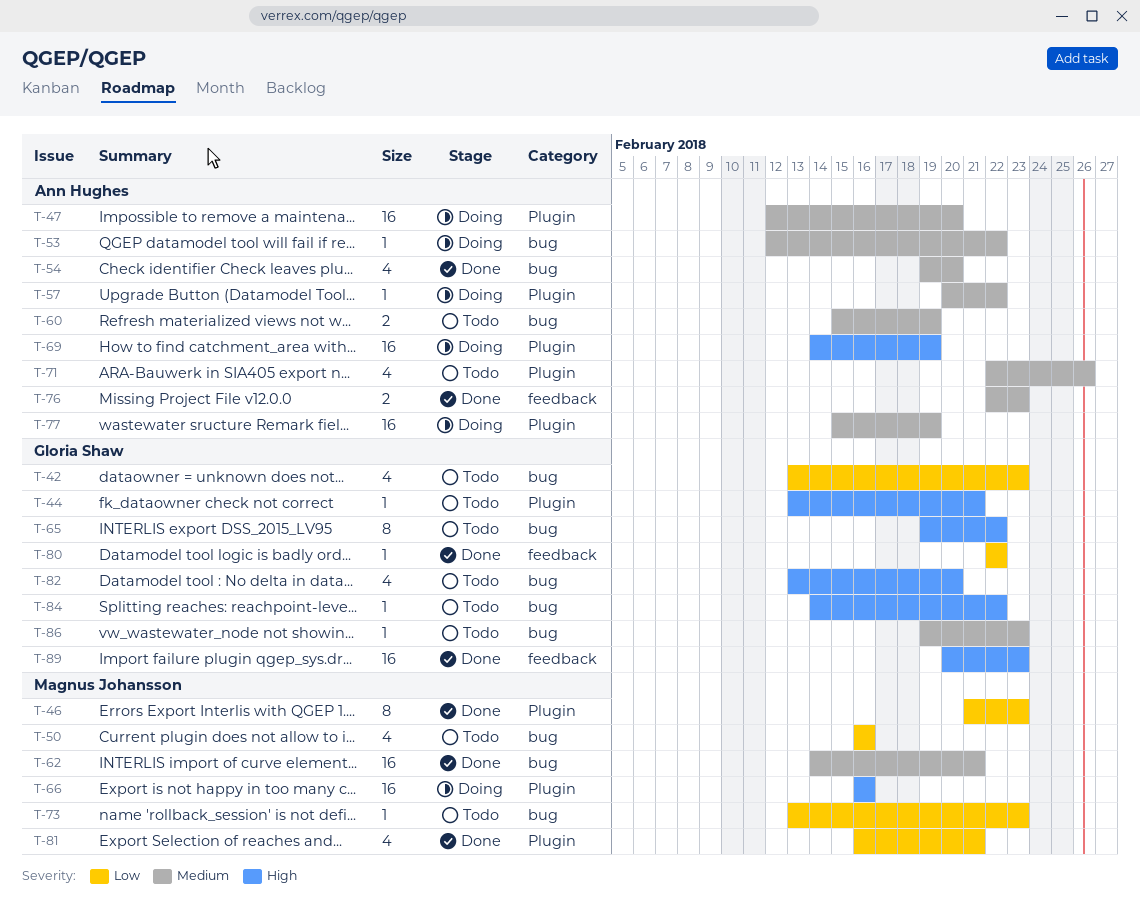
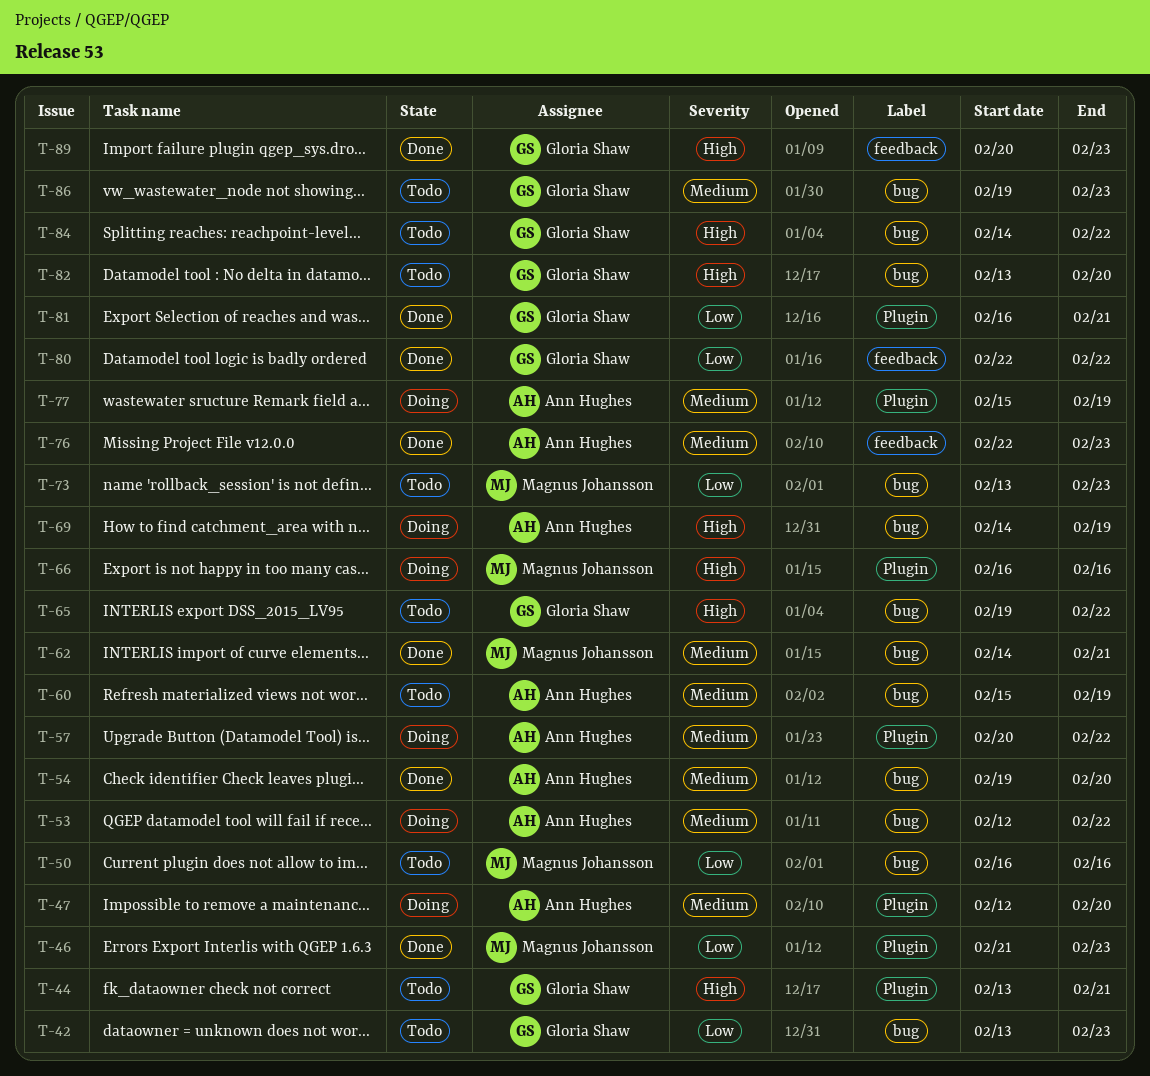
T-69, label: Plugin -> bug
T-71: present -> none
T-81, owner: Magnus Johansson -> Gloria Shaw

